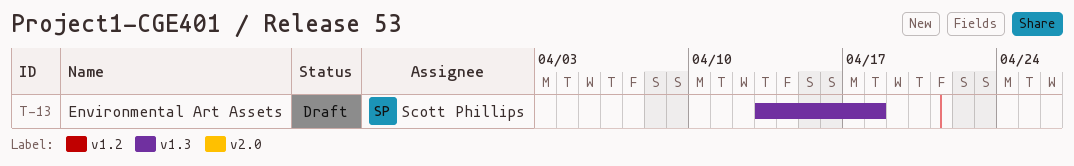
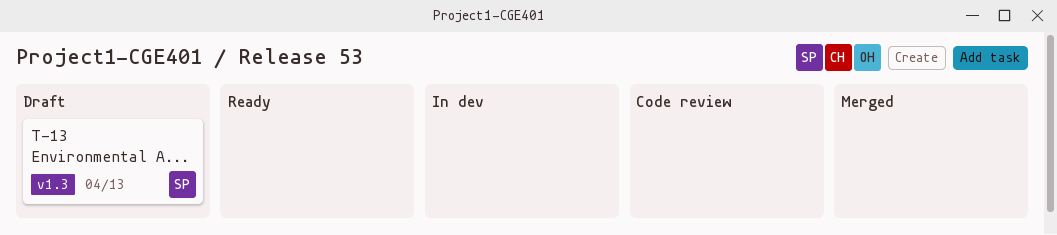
T-13, due: Apr 18 -> Apr 13

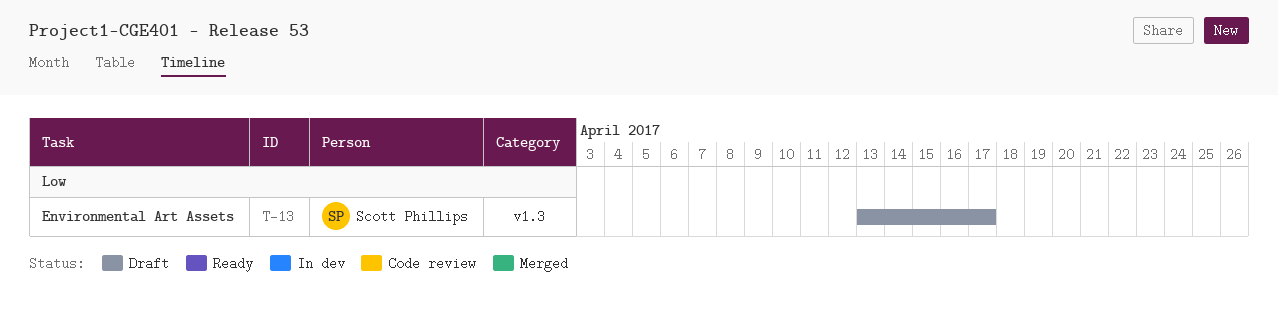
T-13, due: Apr 13 -> Apr 17

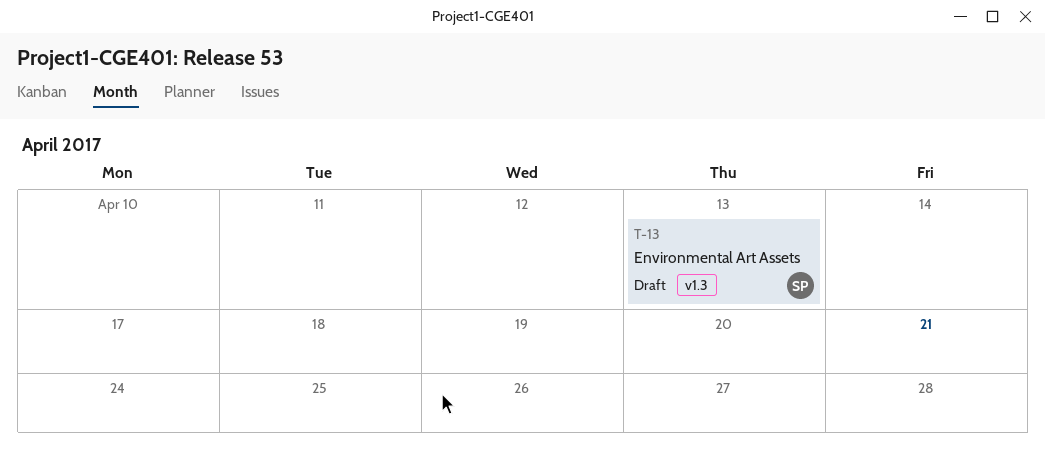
T-13, due: Apr 17 -> Apr 13

